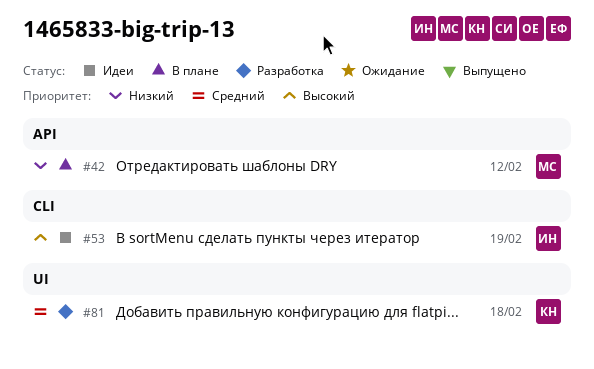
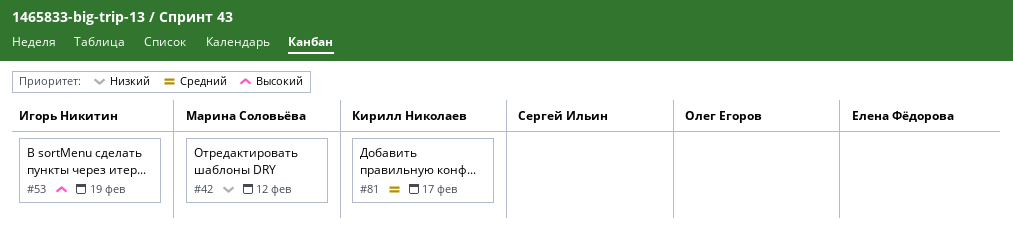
#81, due: Feb 18 -> Feb 17

